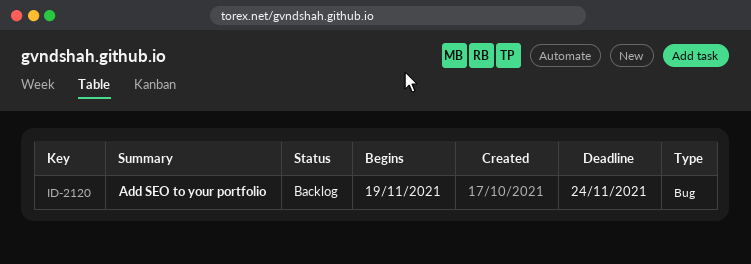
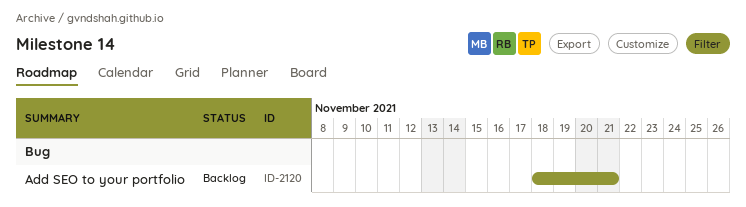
ID-2120, start: Nov 19 -> Nov 18
ID-2120, due: Nov 24 -> Nov 21

